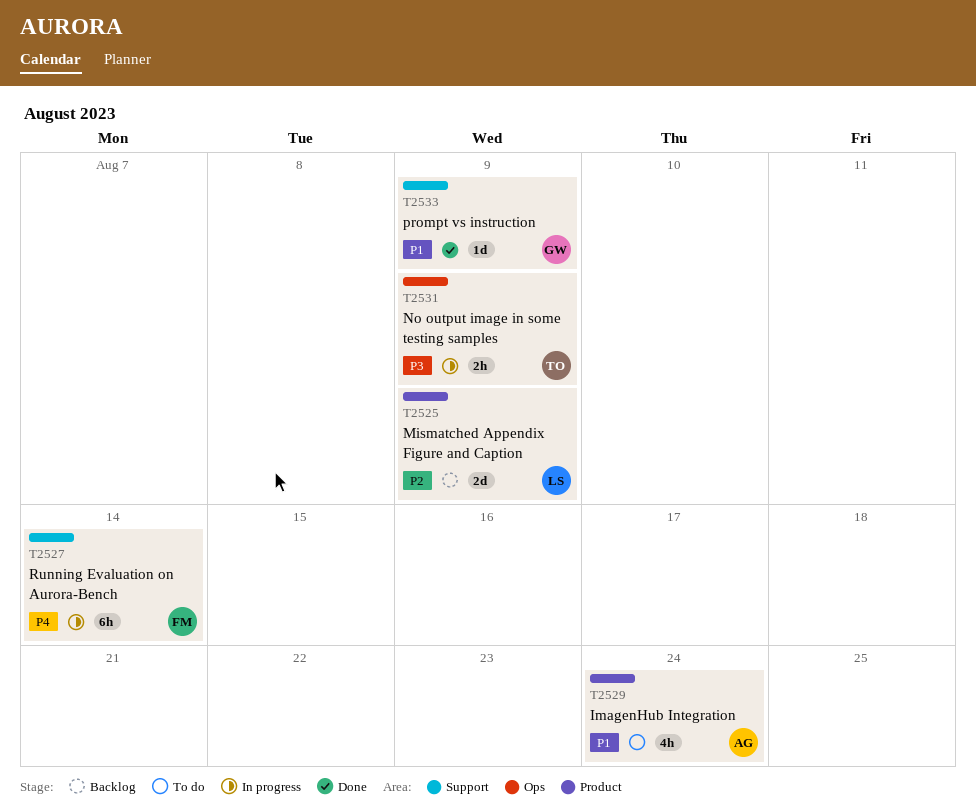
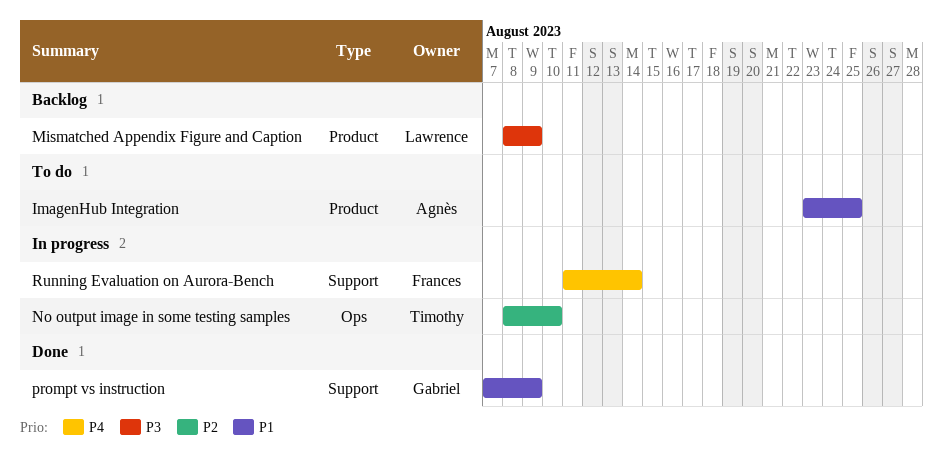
ImagenHub Integration, due: Aug 24 -> Aug 25
Mismatched Appendix Figure and Caption, priority: P2 -> P3
No output image in some testing samples, priority: P3 -> P2
No output image in some testing samples, due: Aug 9 -> Aug 10

